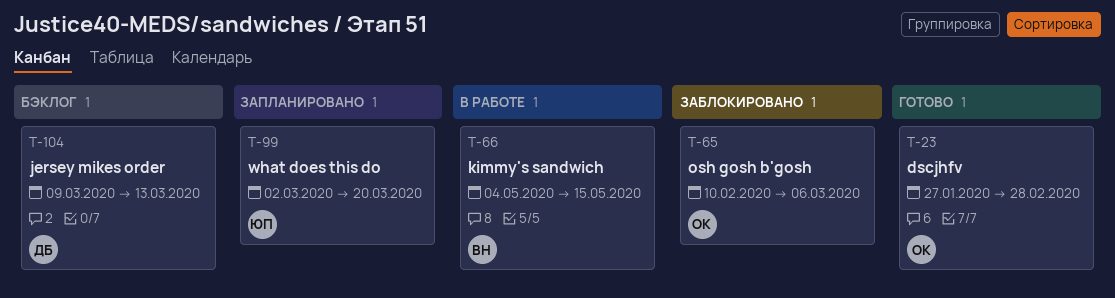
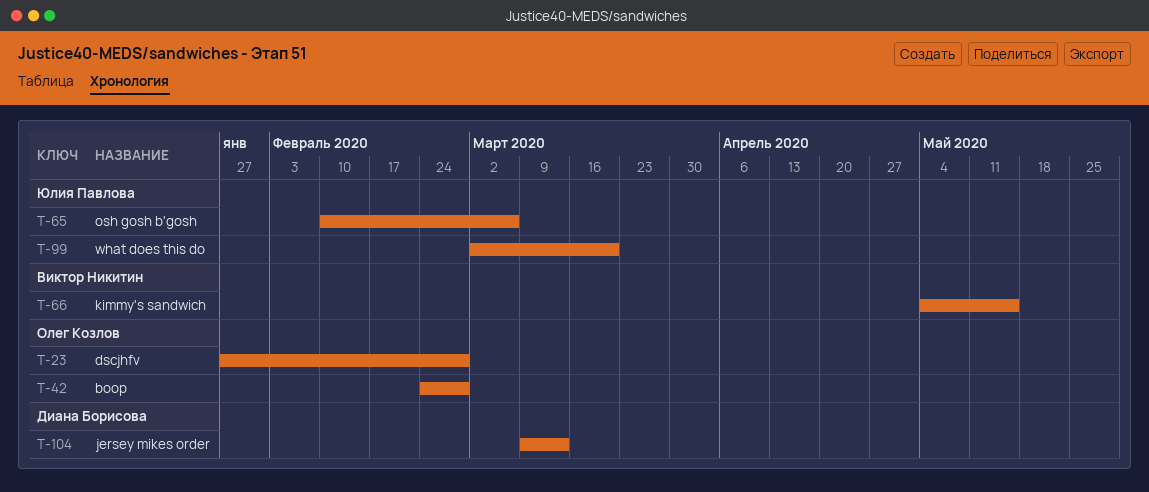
T-42: none -> present
T-65, owner: Олег Козлов -> Юлия Павлова

